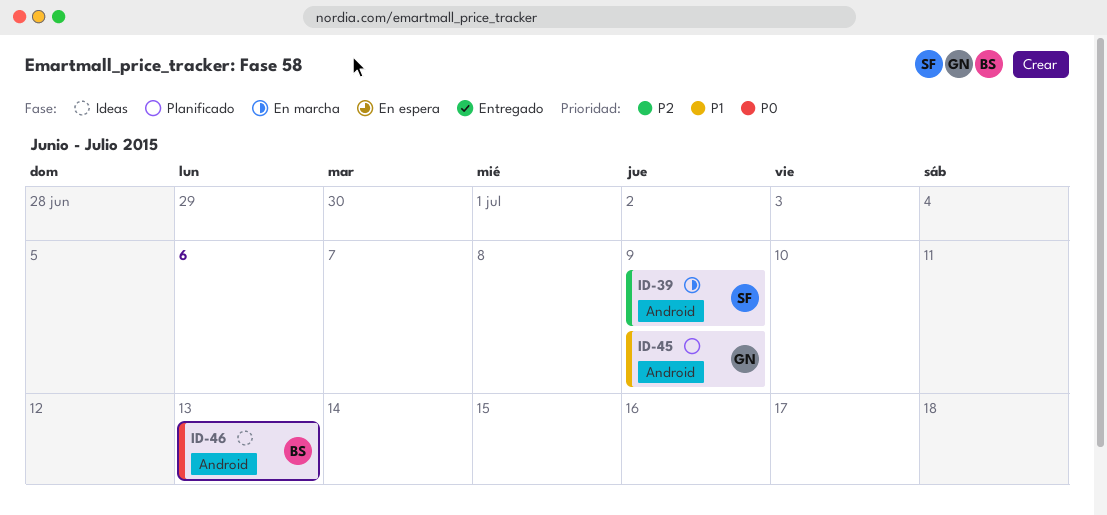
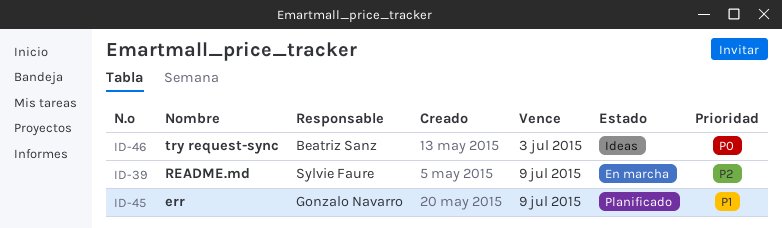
ID-46, due: Jul 13 -> Jul 3

